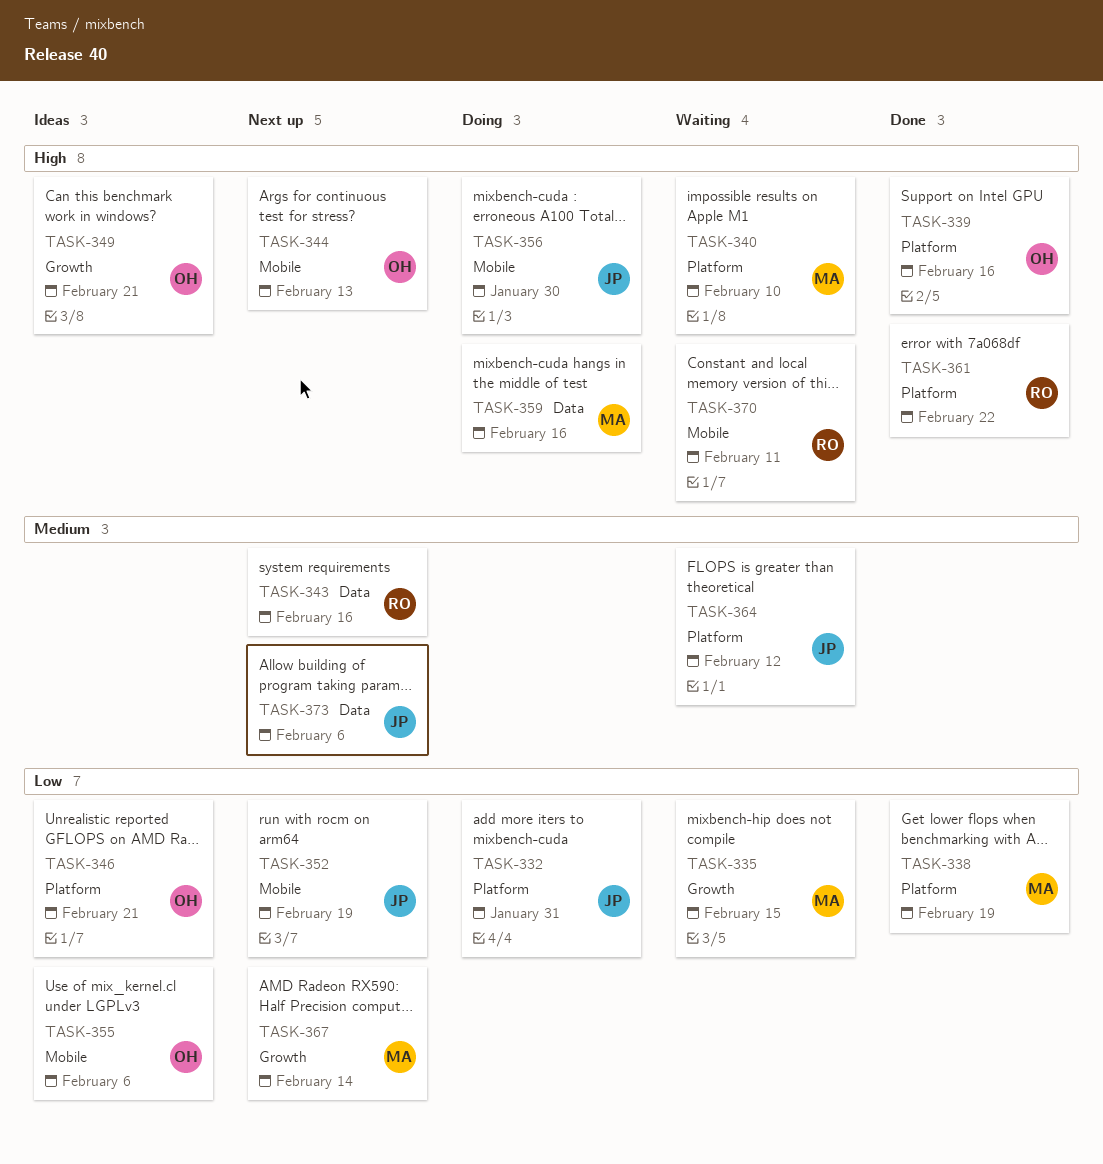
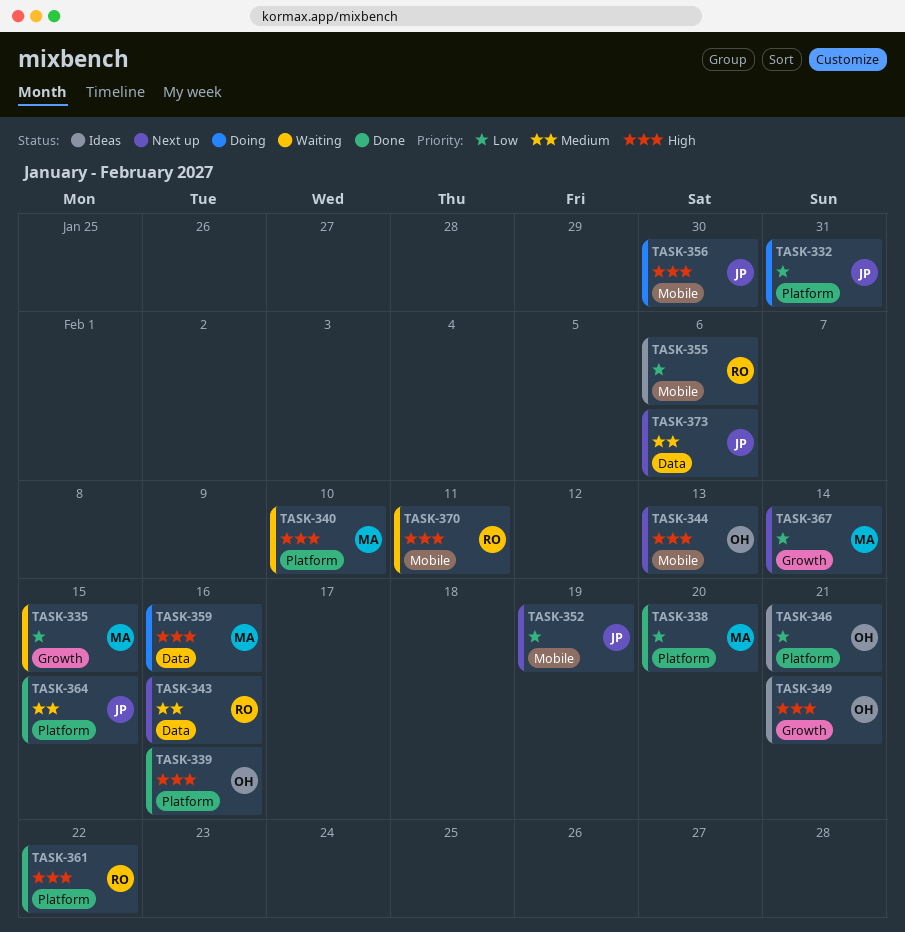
TASK-338, due: Feb 19 -> Feb 20
TASK-355, owner: OH -> RO
TASK-364, status: Waiting -> Done
TASK-364, due: Feb 12 -> Feb 15

